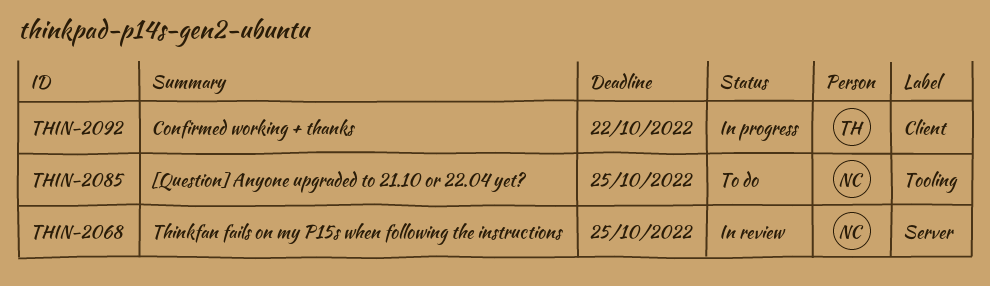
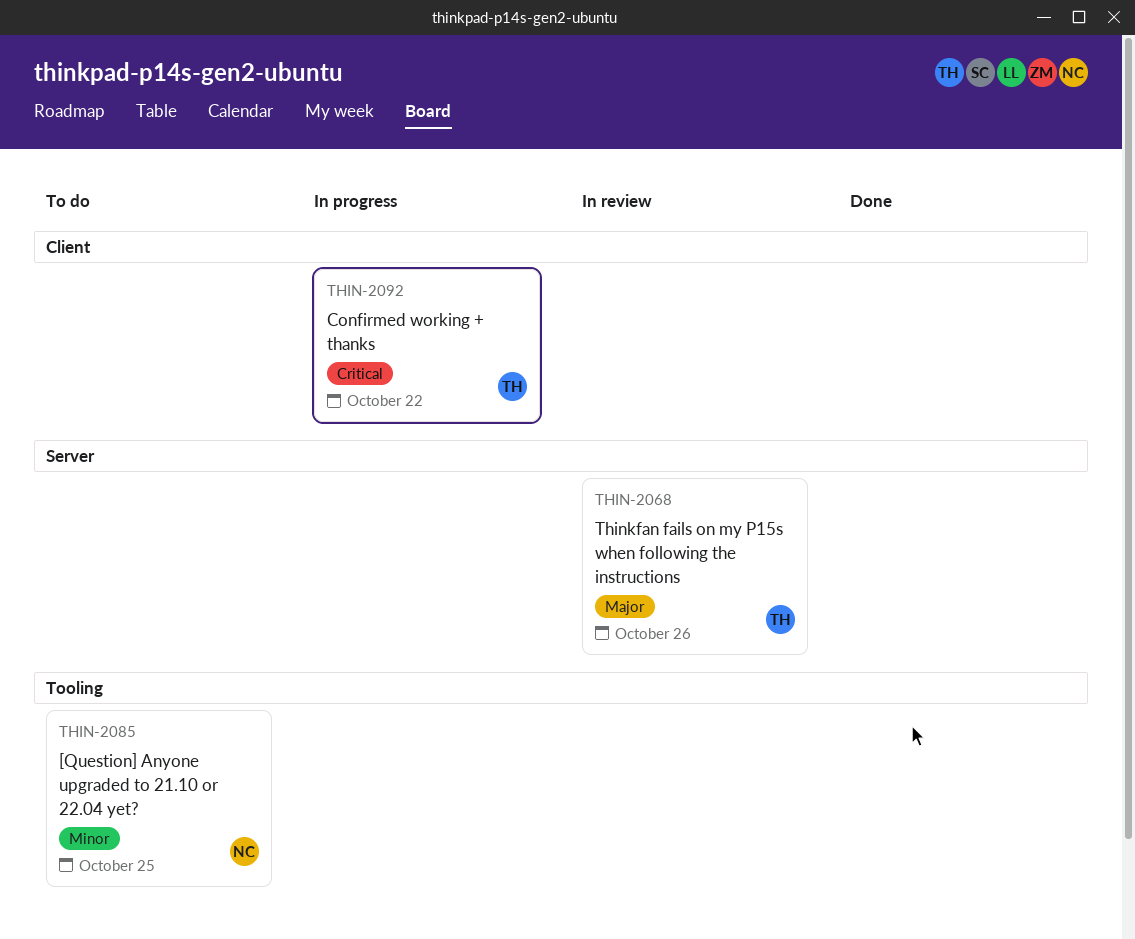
THIN-2068, owner: NC -> TH
THIN-2068, due: Oct 25 -> Oct 26

